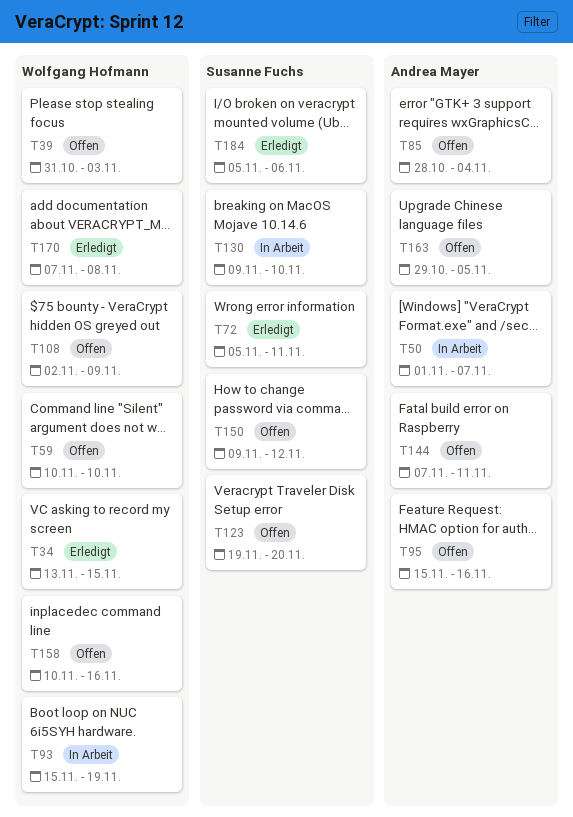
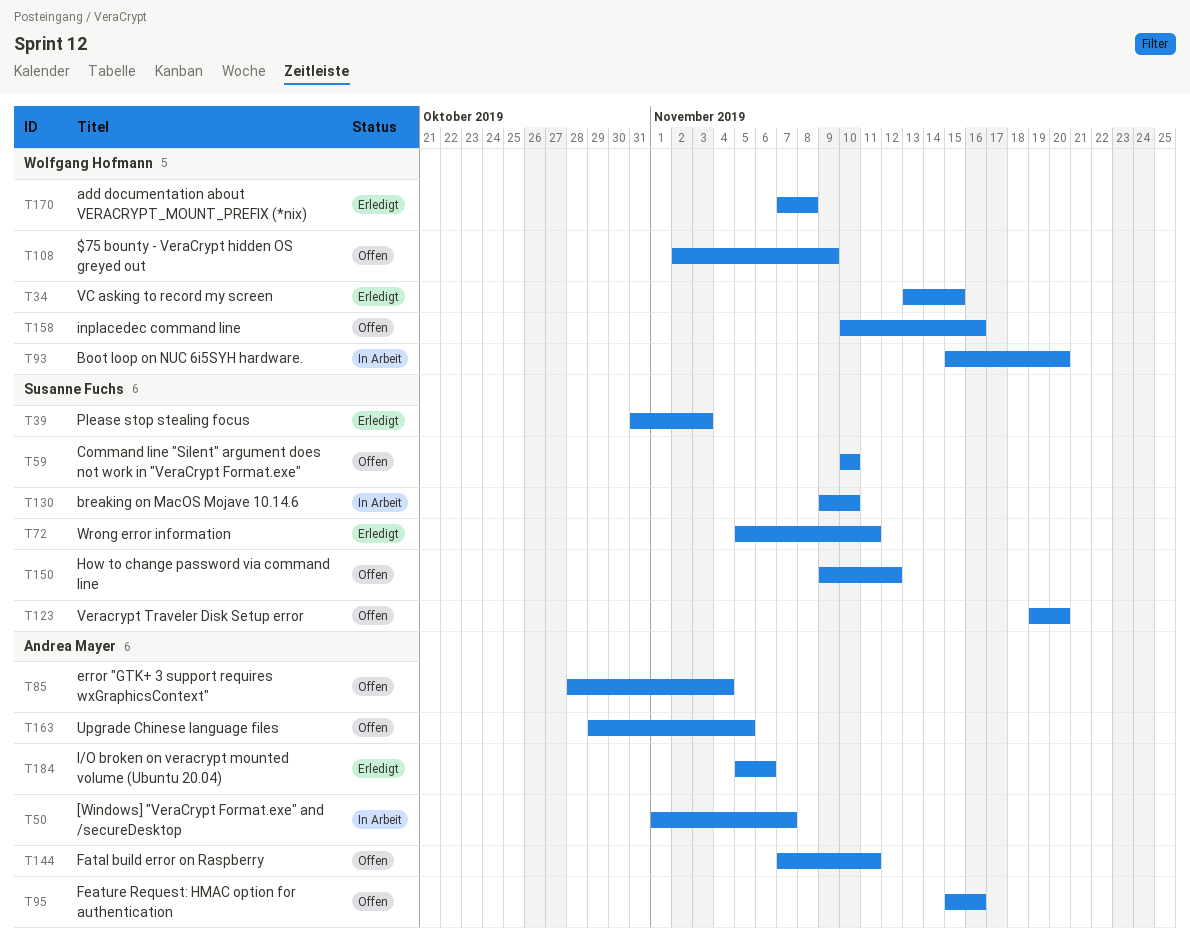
T39, status: Offen -> Erledigt
T39, owner: Wolfgang Hofmann -> Susanne Fuchs
T59, owner: Wolfgang Hofmann -> Susanne Fuchs
T93, due: Nov 19 -> Nov 20
T184, owner: Susanne Fuchs -> Andrea Mayer

